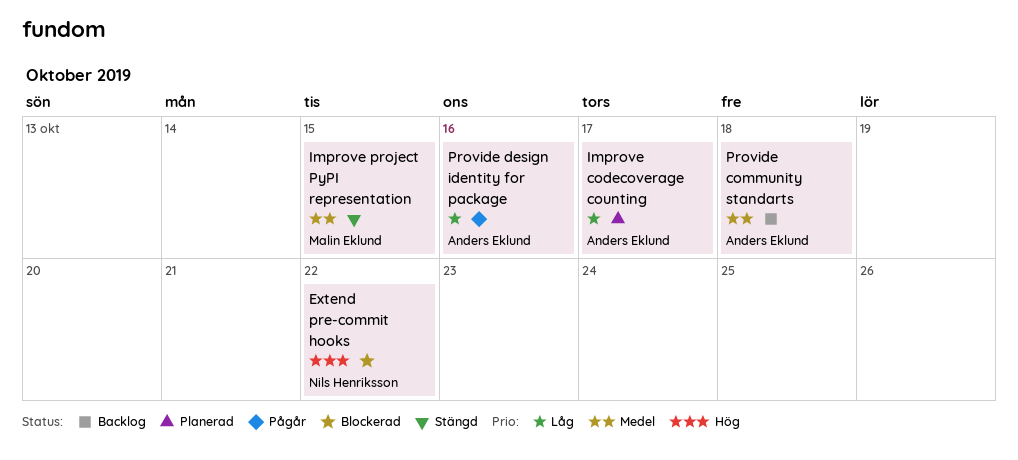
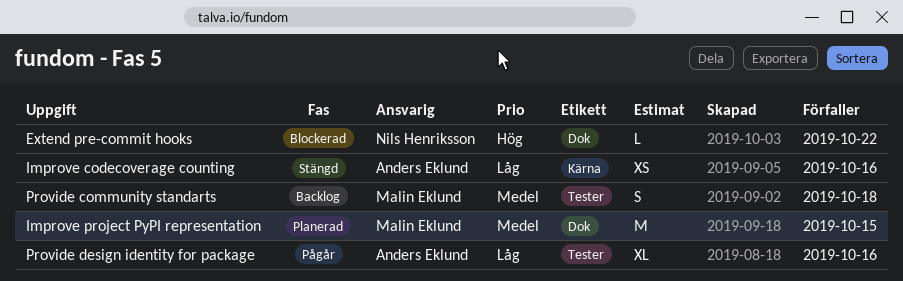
Improve codecoverage counting, status: Planerad -> Stängd
Improve codecoverage counting, due: Oct 17 -> Oct 16
Improve project PyPI representation, status: Stängd -> Planerad
Provide community standarts, owner: Anders Eklund -> Malin Eklund

